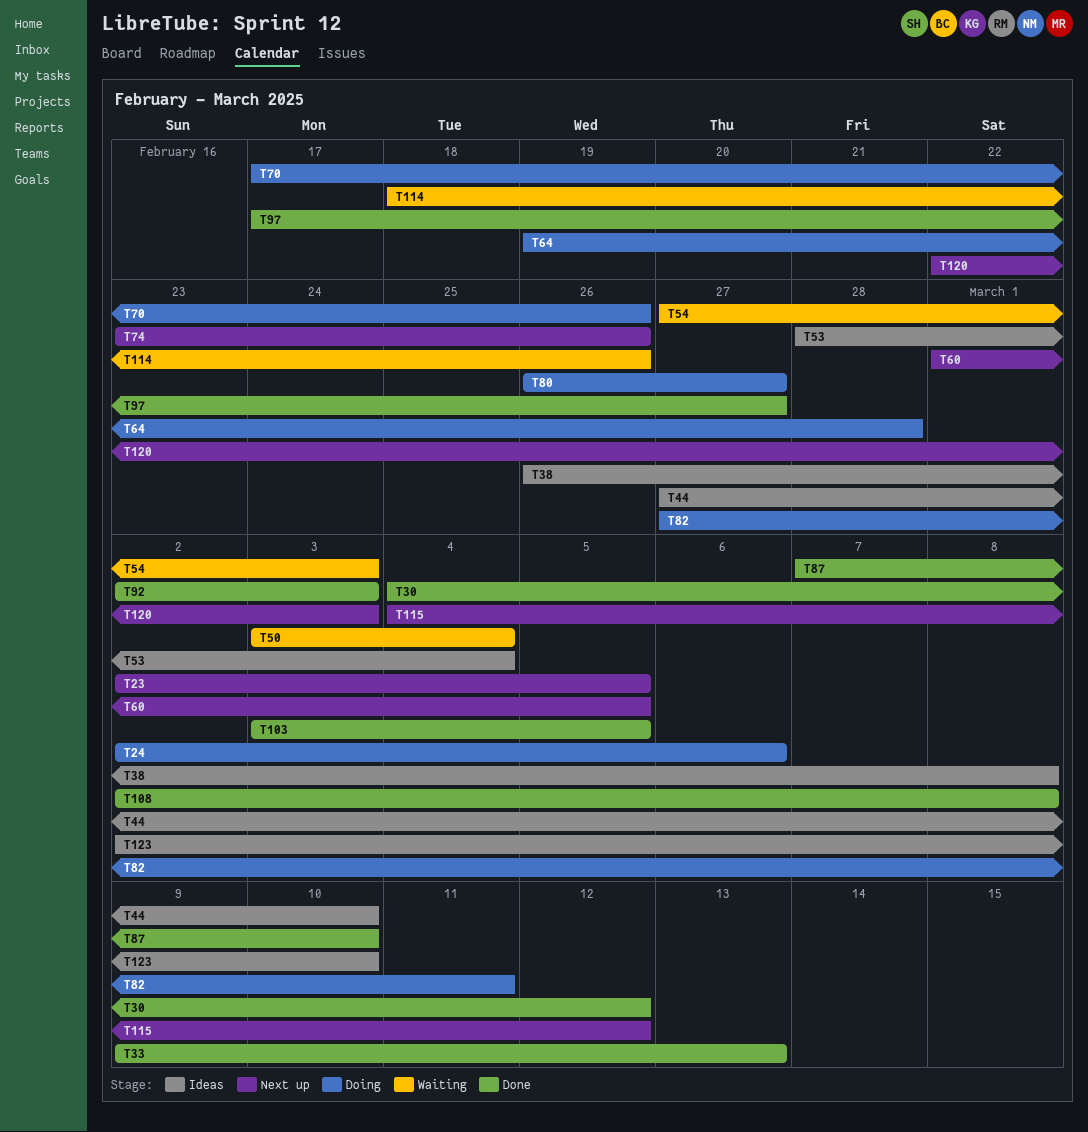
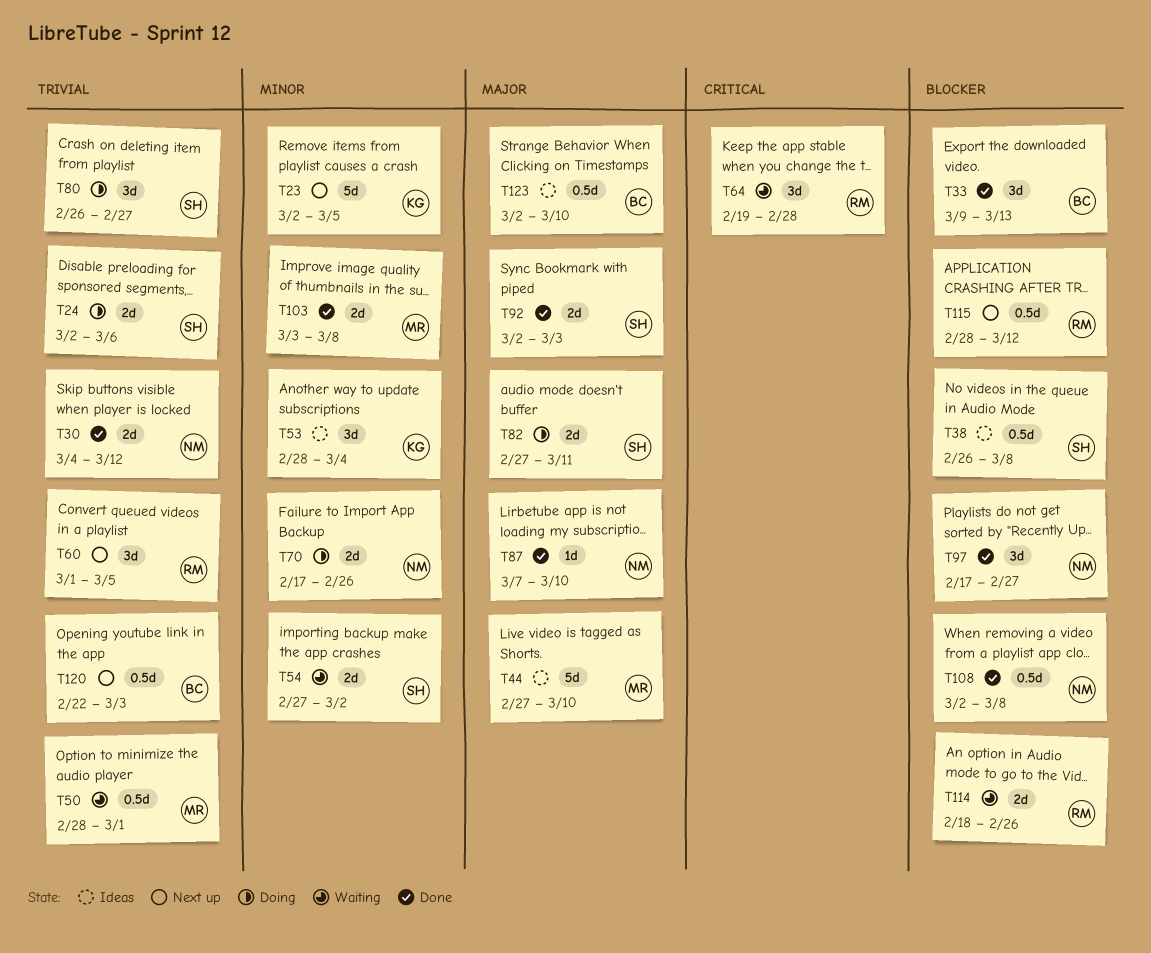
T50, start: Mar 3 -> Feb 28
T50, due: Mar 4 -> Mar 1
T54, due: Mar 3 -> Mar 2
T64, status: Doing -> Waiting
T74: present -> none
T103, due: Mar 5 -> Mar 8
T115, start: Mar 4 -> Feb 28

